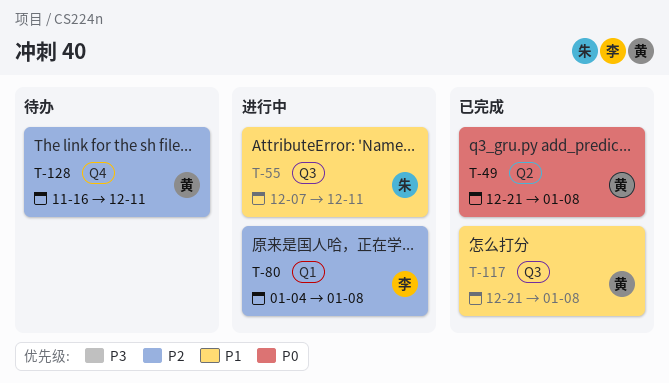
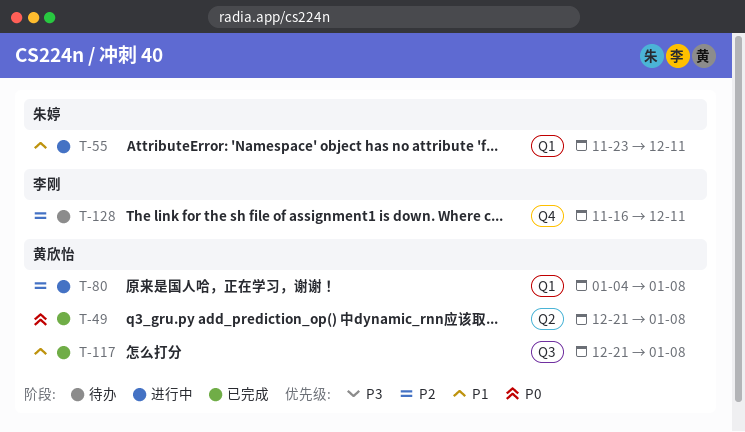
T-55, label: Q3 -> Q1
T-55, start: Dec 7 -> Nov 23
T-80, owner: 李刚 -> 黄欣怡
T-128, owner: 黄欣怡 -> 李刚

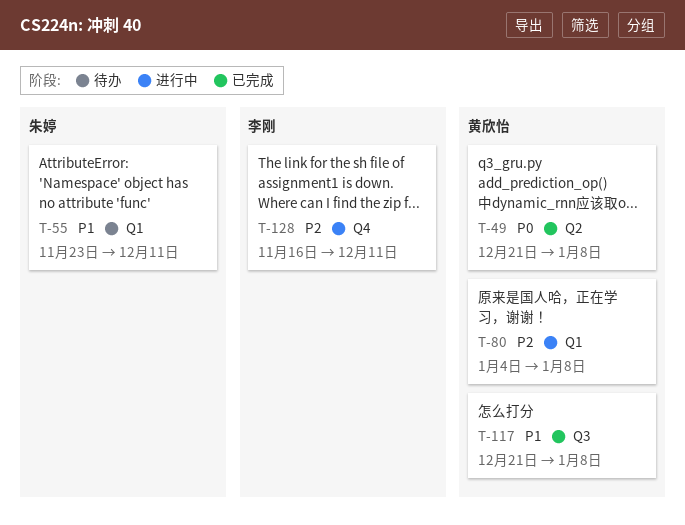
T-55, status: 进行中 -> 待办
T-128, status: 待办 -> 进行中

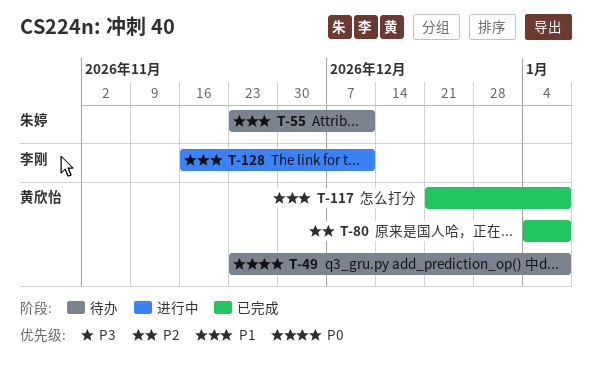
T-49, status: 已完成 -> 待办
T-49, start: Dec 21 -> Nov 23
T-80, status: 进行中 -> 已完成
T-128, priority: P2 -> P1

